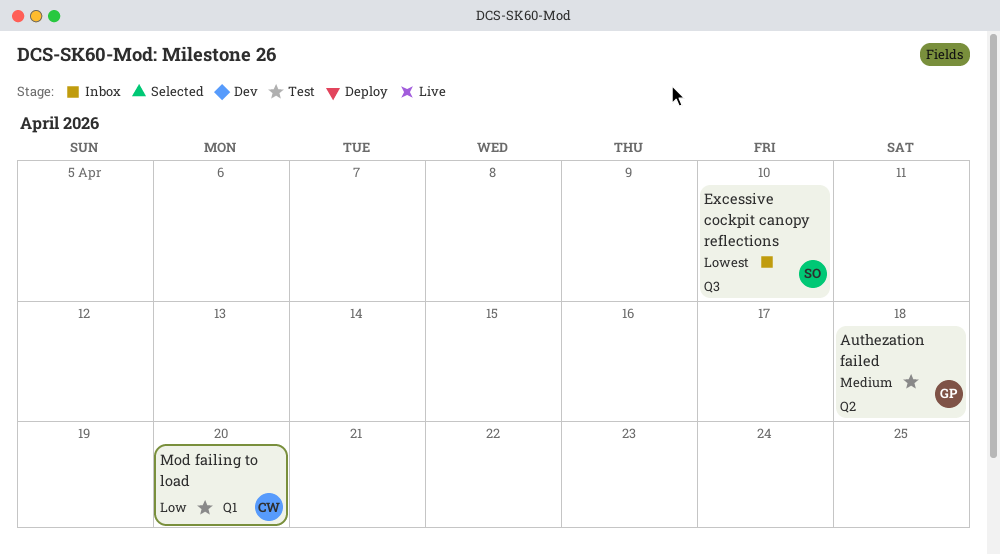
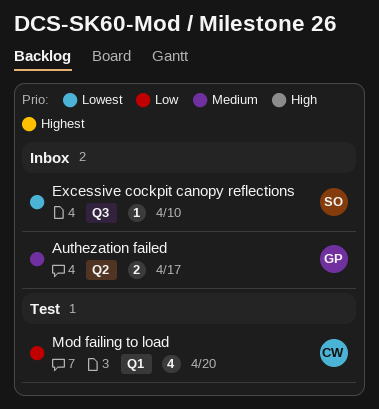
Authezation failed, status: Test -> Inbox
Authezation failed, due: Apr 18 -> Apr 17

